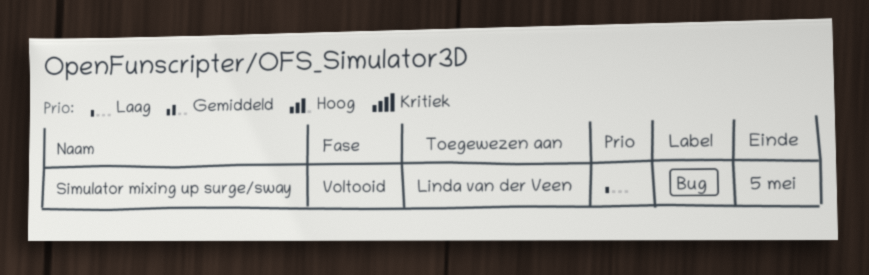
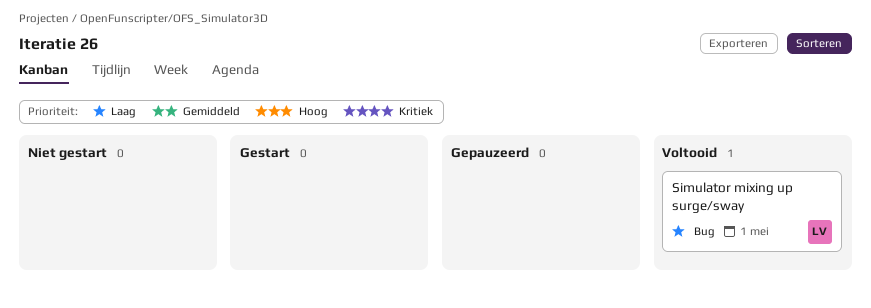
Simulator mixing up surge/sway, due: May 5 -> May 1

